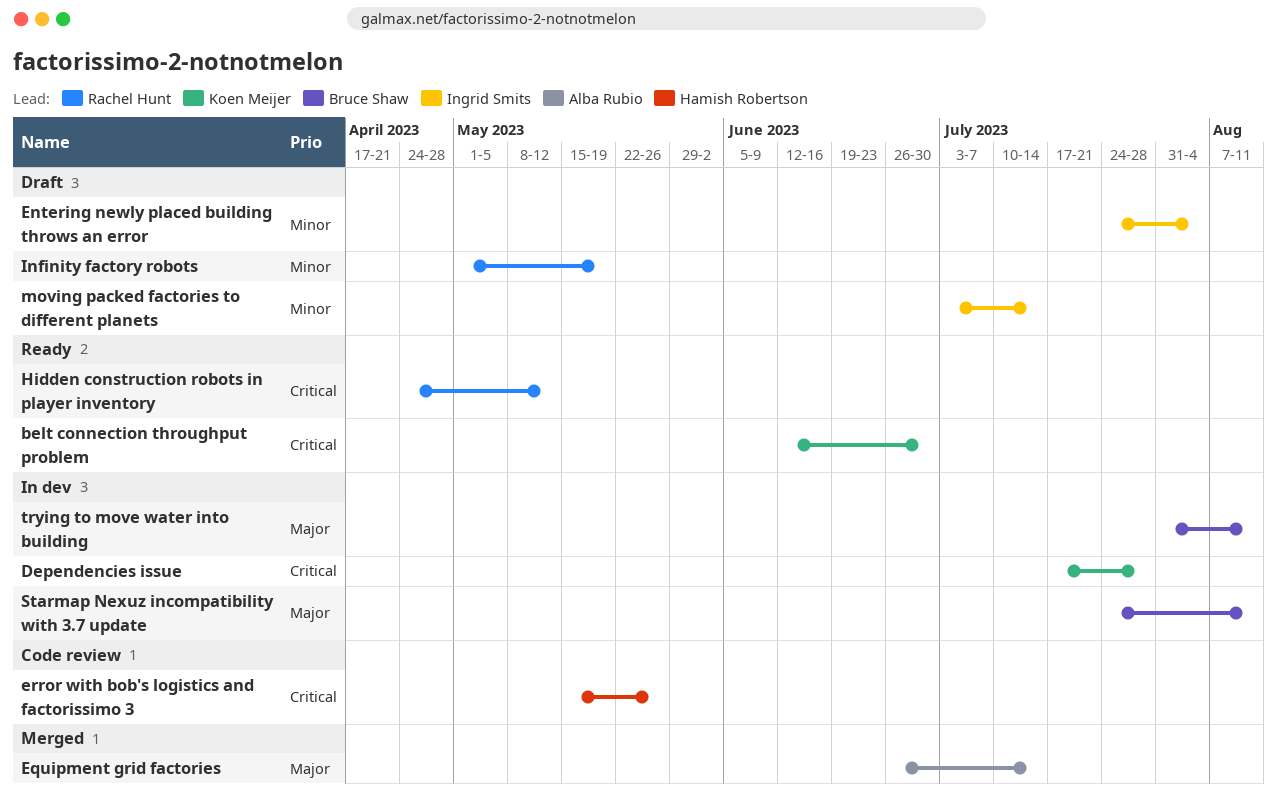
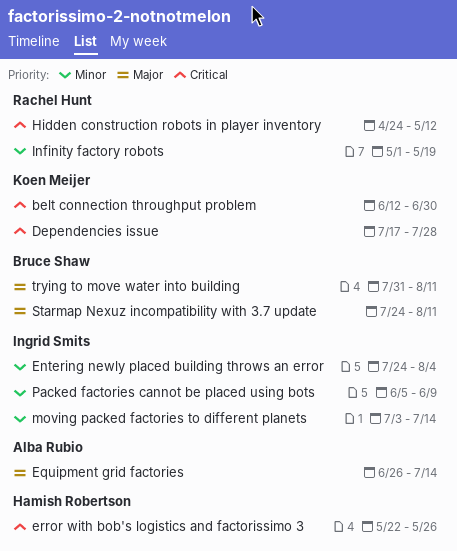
error with bob's logistics and factorissimo 3, start: May 15 -> May 22
Packed factories cannot be placed using bots: none -> present

